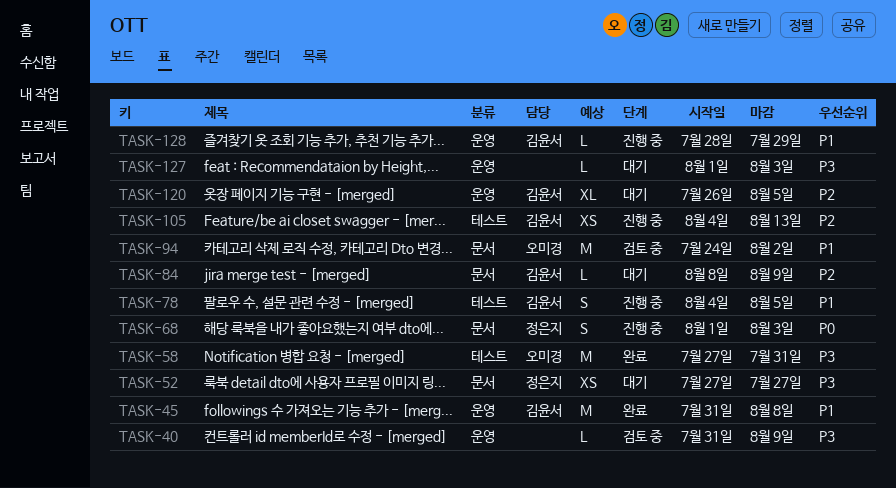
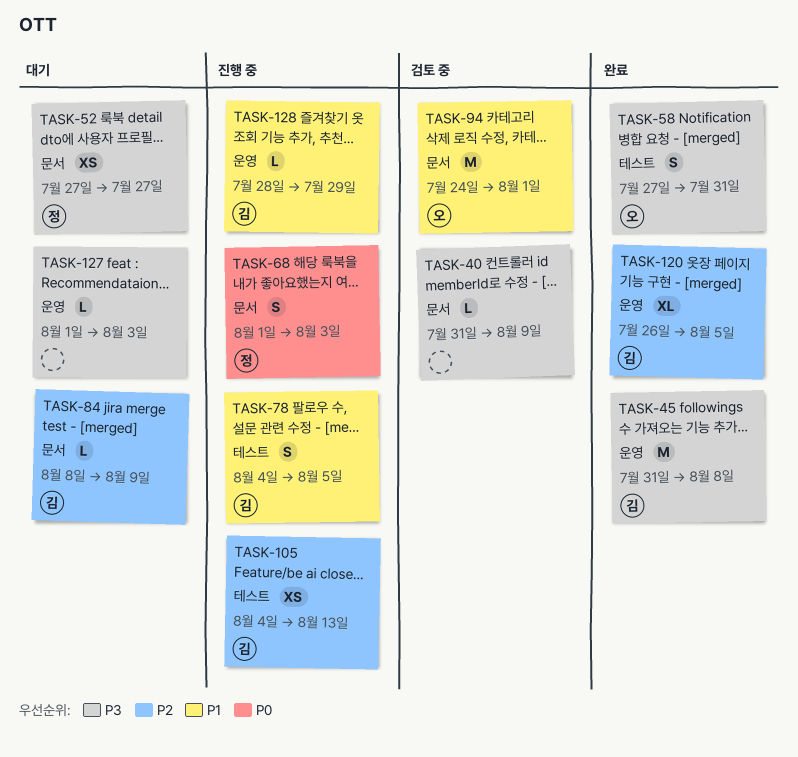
TASK-40, label: 운영 -> 문서
TASK-45, priority: P1 -> P3
TASK-58, estimate: M -> S
TASK-94, due: Aug 2 -> Aug 1
TASK-120, status: 대기 -> 완료

